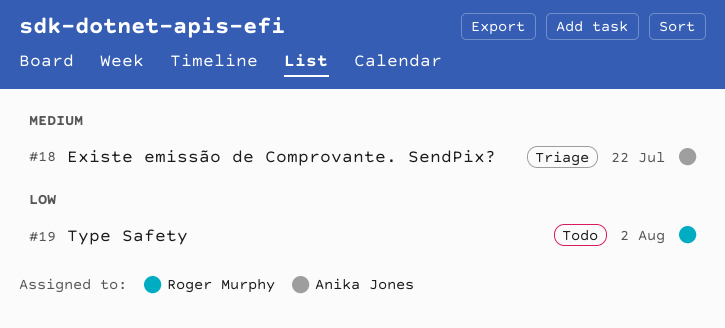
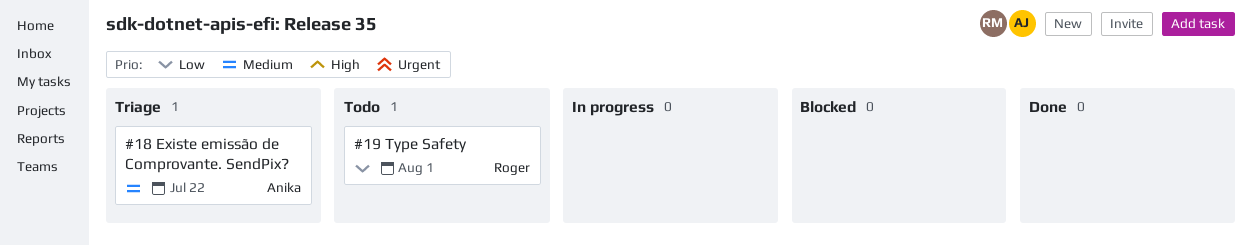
#19, due: Aug 2 -> Aug 1

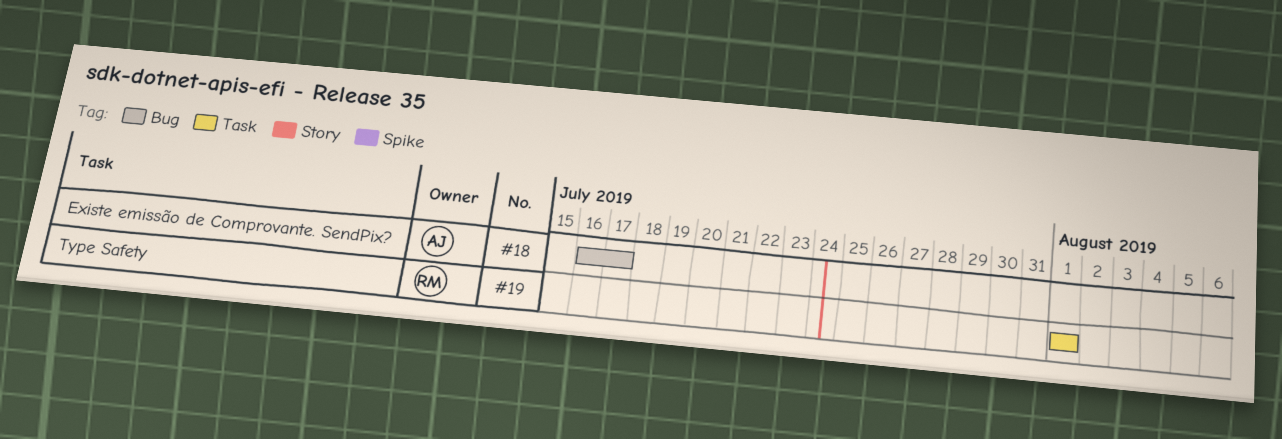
#18, due: Jul 22 -> Jul 17

